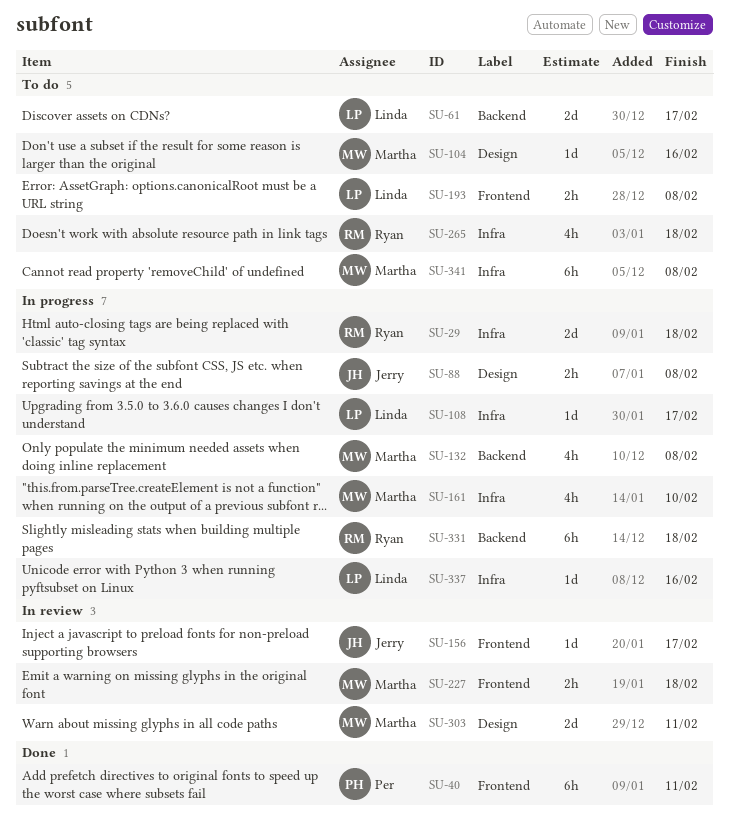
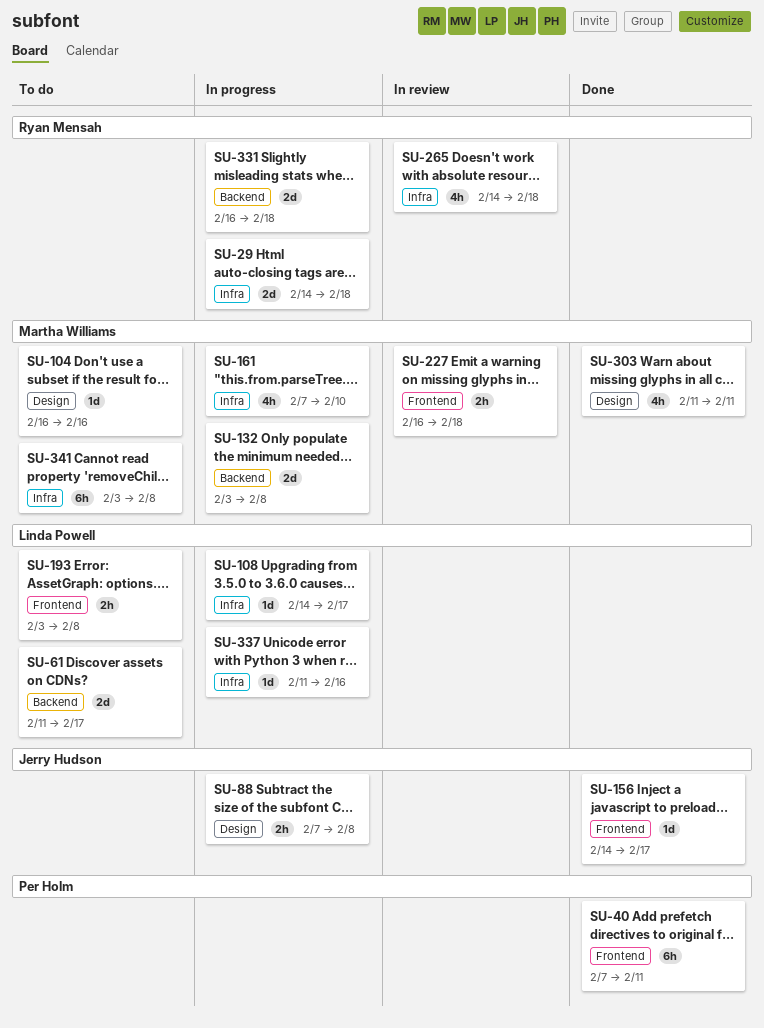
SU-132, estimate: 4h -> 2d
SU-156, status: In review -> Done
SU-265, status: To do -> In review
SU-303, status: In review -> Done
SU-303, estimate: 2d -> 4h
SU-331, estimate: 6h -> 2d

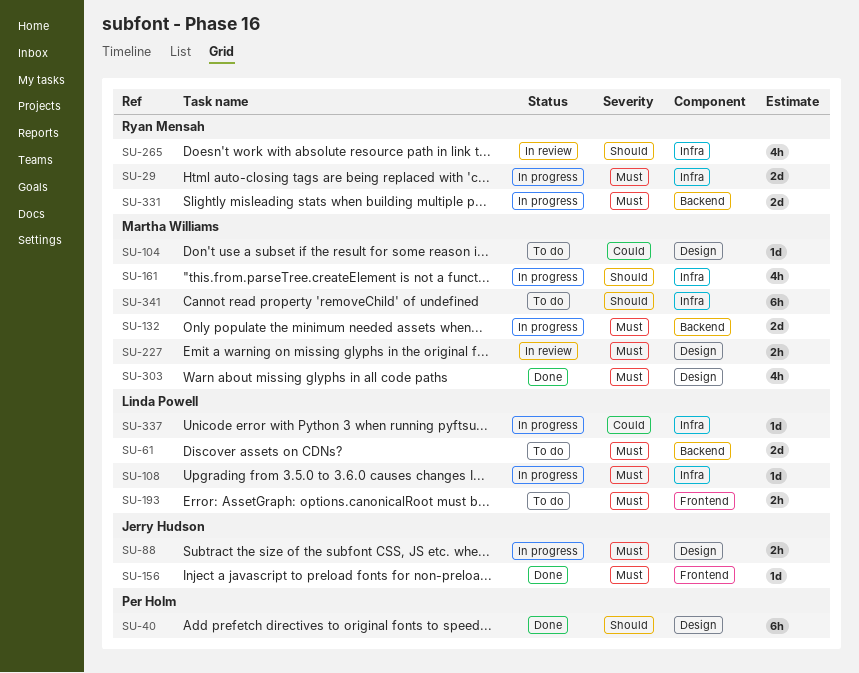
SU-40, label: Frontend -> Design
SU-227, label: Frontend -> Design

